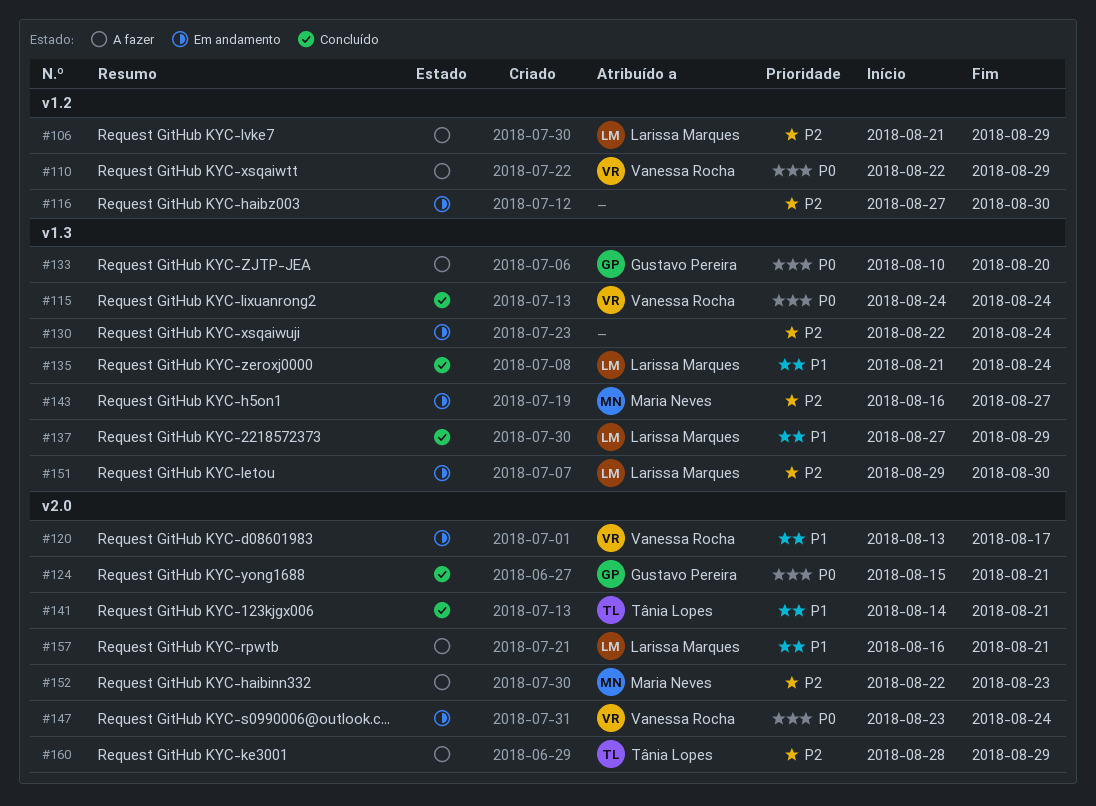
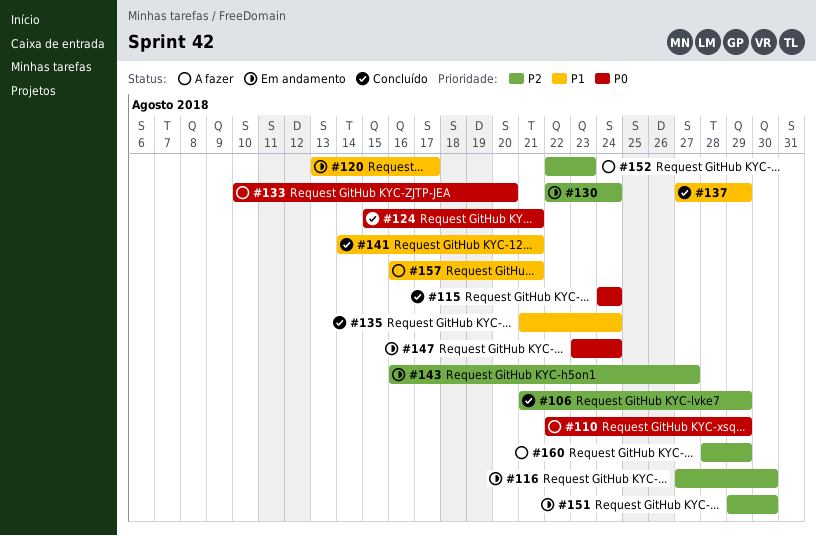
#106, status: A fazer -> Concluído

